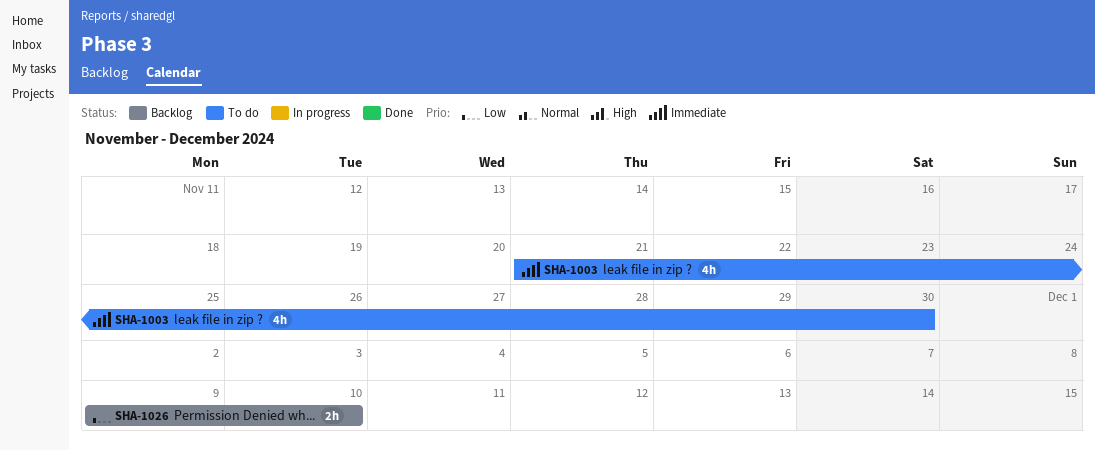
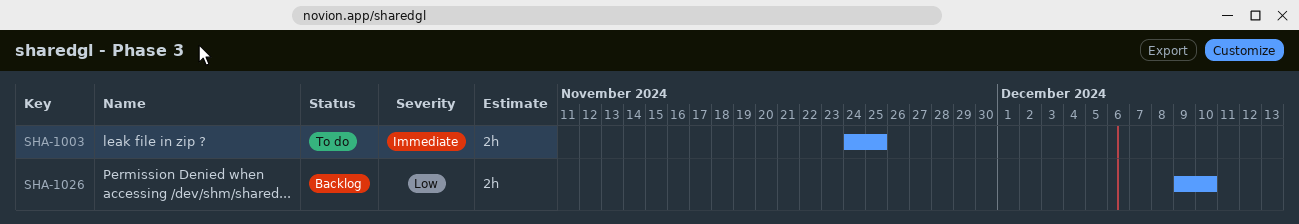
SHA-1003, estimate: 4h -> 2h
SHA-1003, start: Nov 21 -> Nov 24
SHA-1003, due: Nov 30 -> Nov 25

